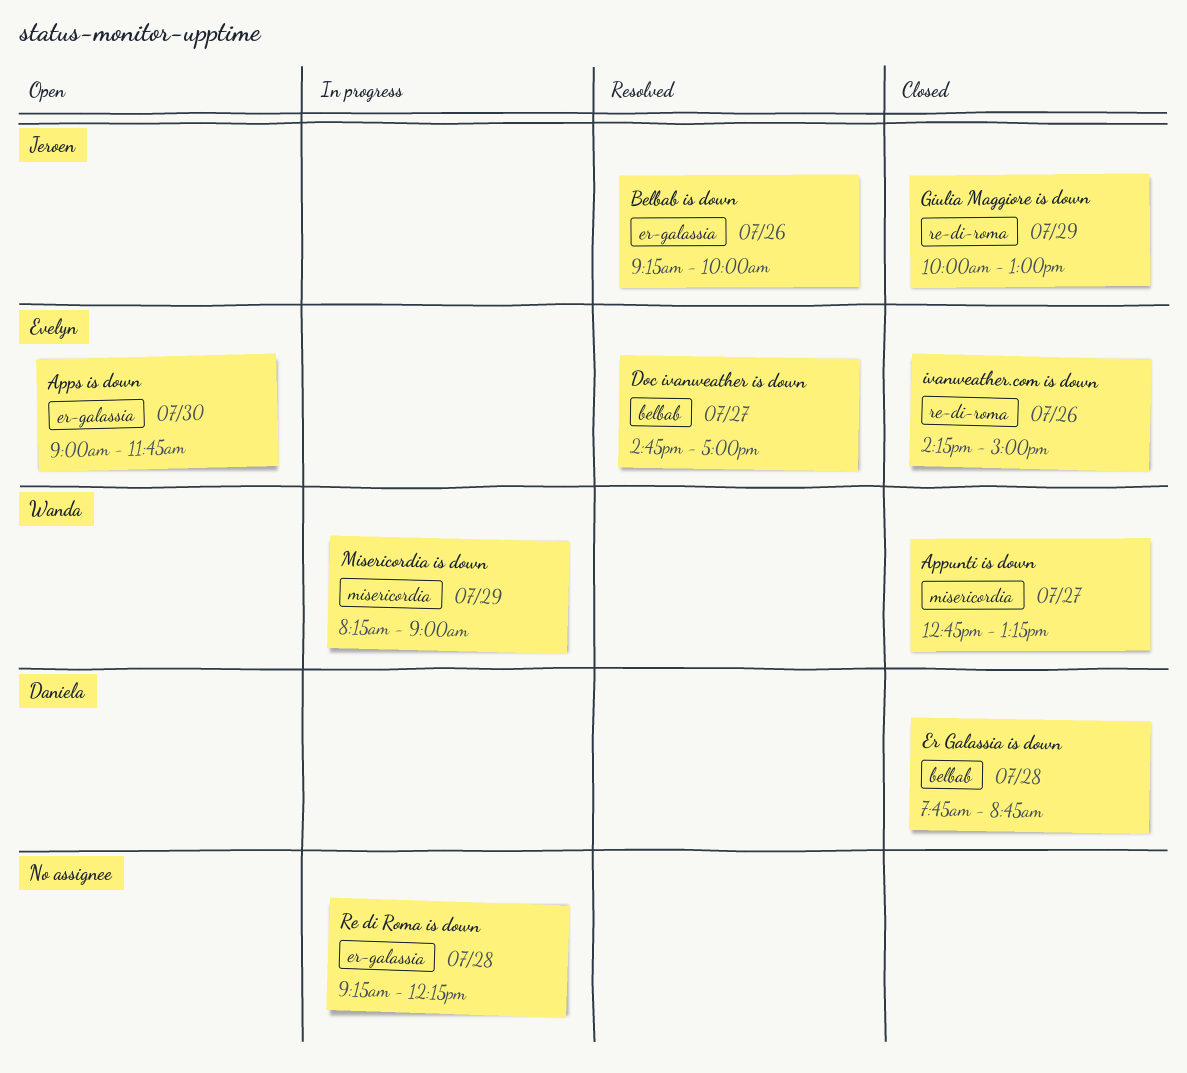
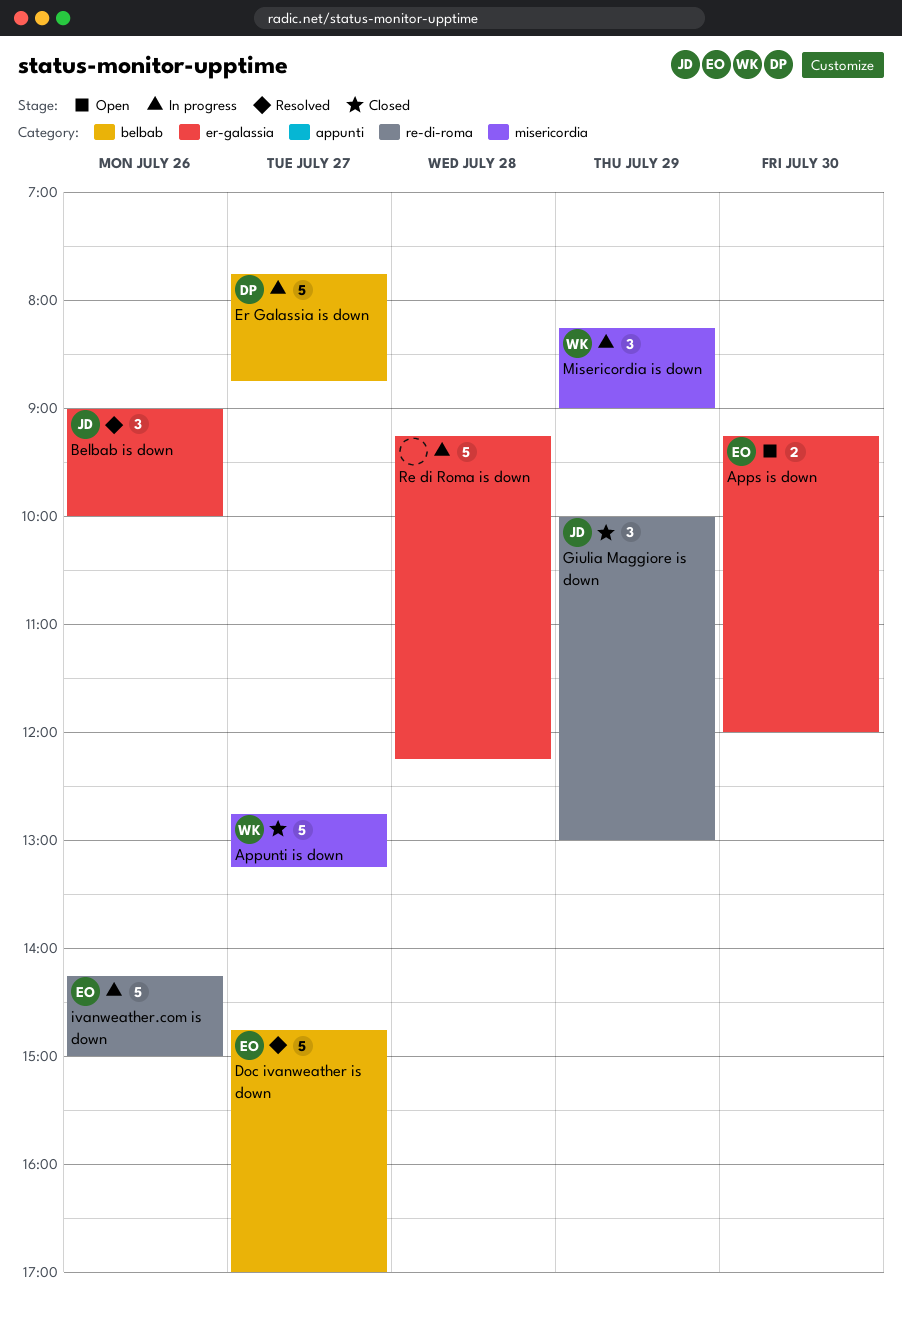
Apps is down, begins: 09:00 -> 09:15
Apps is down, ends: 11:45 -> 12:00
Belbab is down, begins: 09:15 -> 09:00
Er Galassia is down, status: Closed -> In progress
Er Galassia is down, day: Jul 28 -> Jul 27
ivanweather.com is down, status: Closed -> In progress

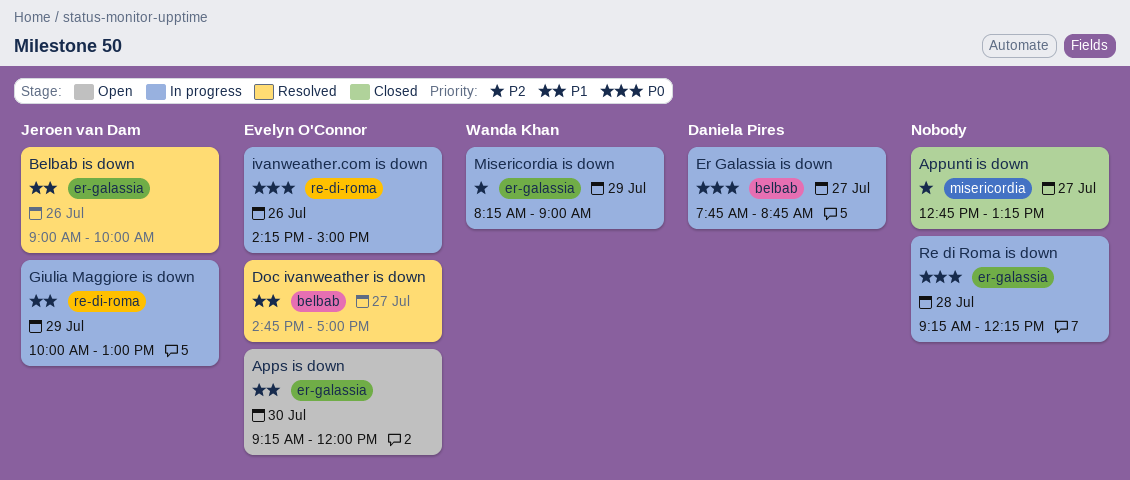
Appunti is down, owner: Wanda Khan -> none
Giulia Maggiore is down, status: Closed -> In progress
Misericordia is down, label: misericordia -> er-galassia

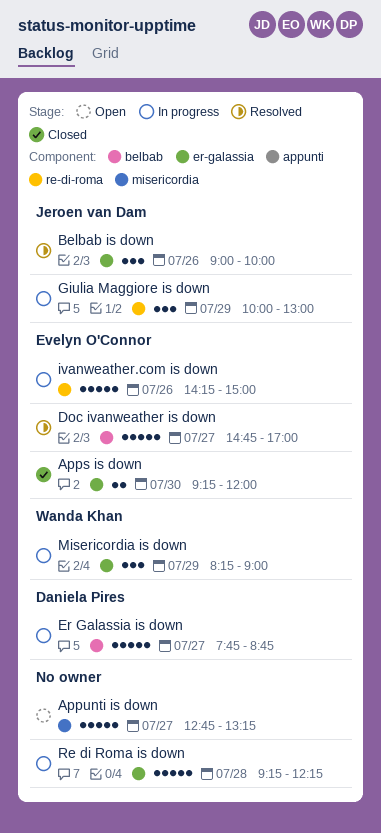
Apps is down, status: Open -> Closed
Appunti is down, status: Closed -> Open

